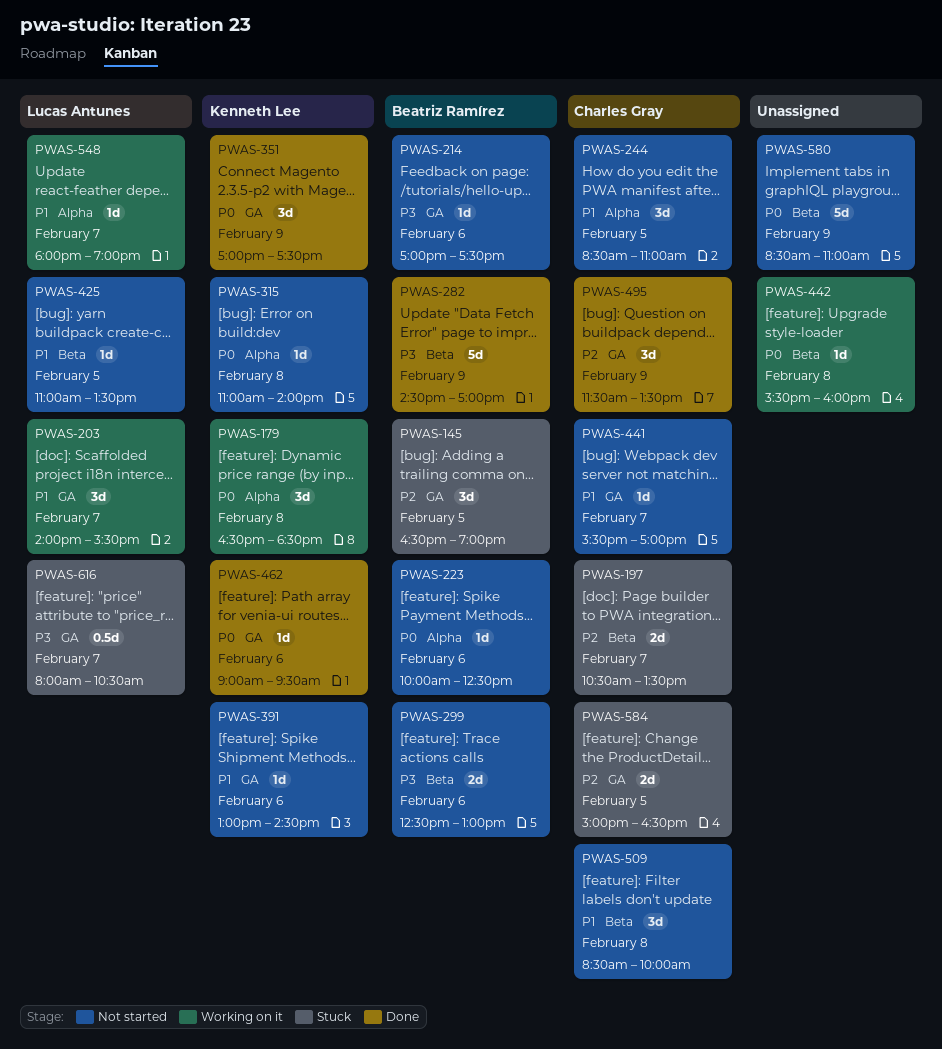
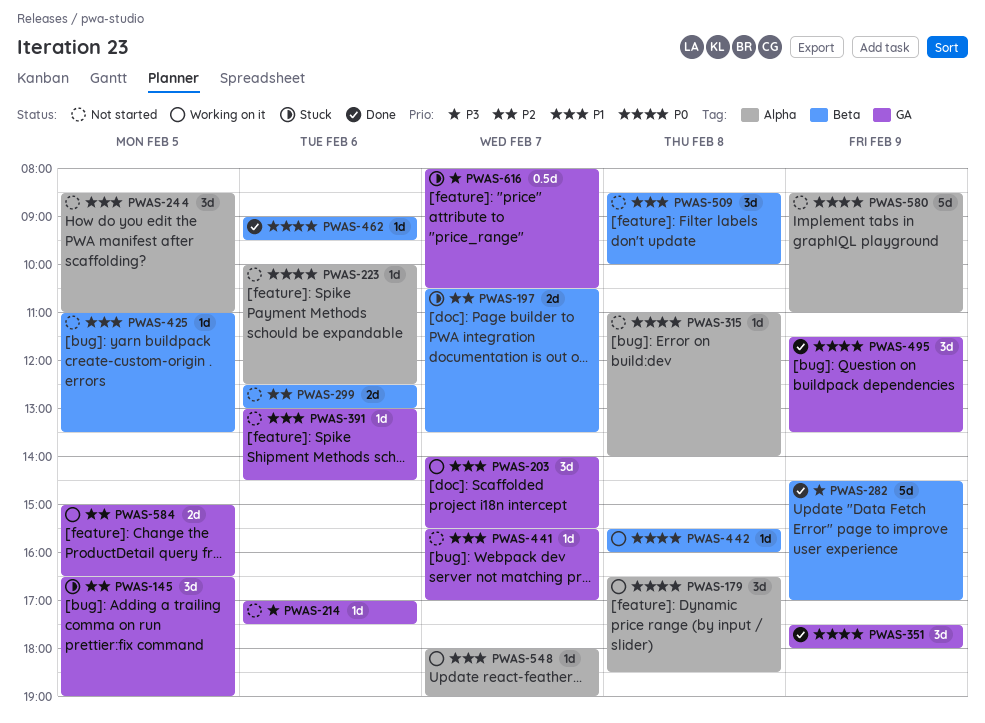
PWAS-299, priority: P3 -> P2
PWAS-351, begins: 17:00 -> 17:30
PWAS-351, ends: 17:30 -> 18:00
PWAS-462, label: GA -> Beta
PWAS-495, priority: P2 -> P0
PWAS-580, label: Beta -> Alpha
PWAS-584, status: Stuck -> Working on it

